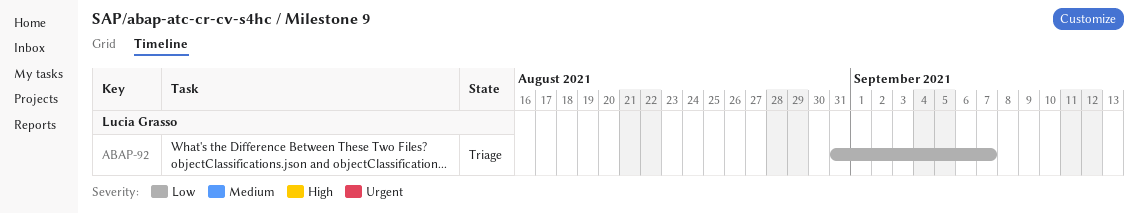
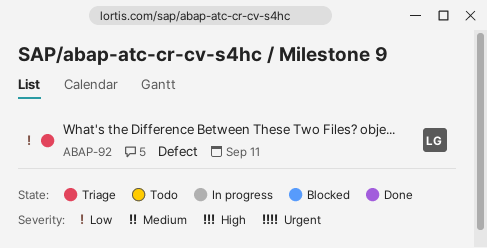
ABAP-92, due: Sep 7 -> Sep 11

